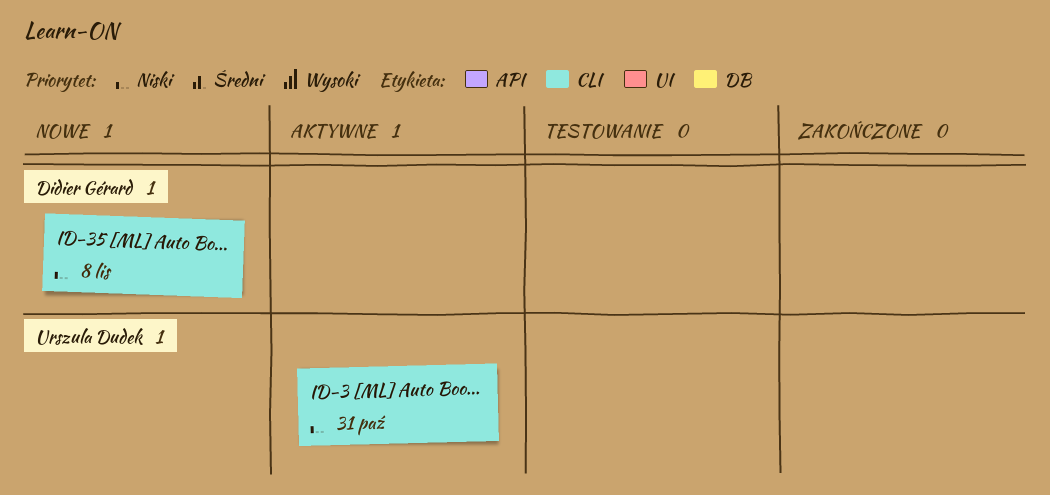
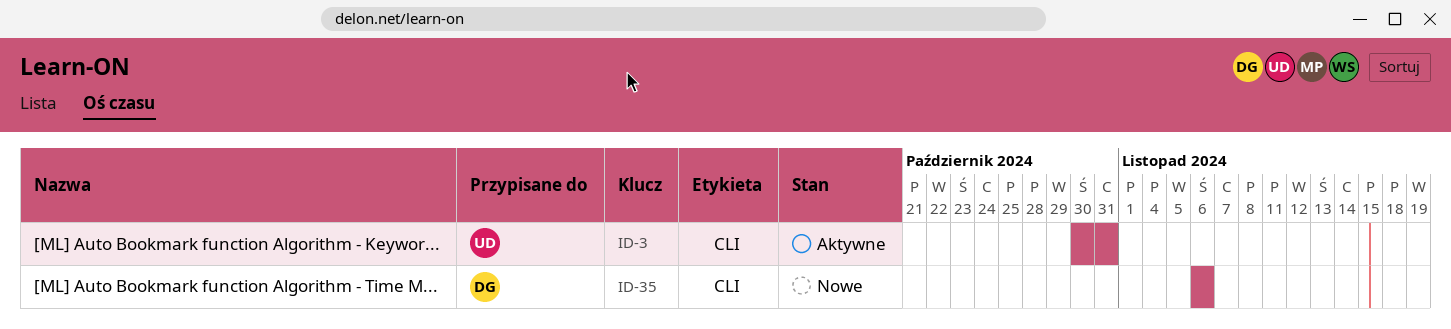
ID-35, due: Nov 8 -> Nov 6

